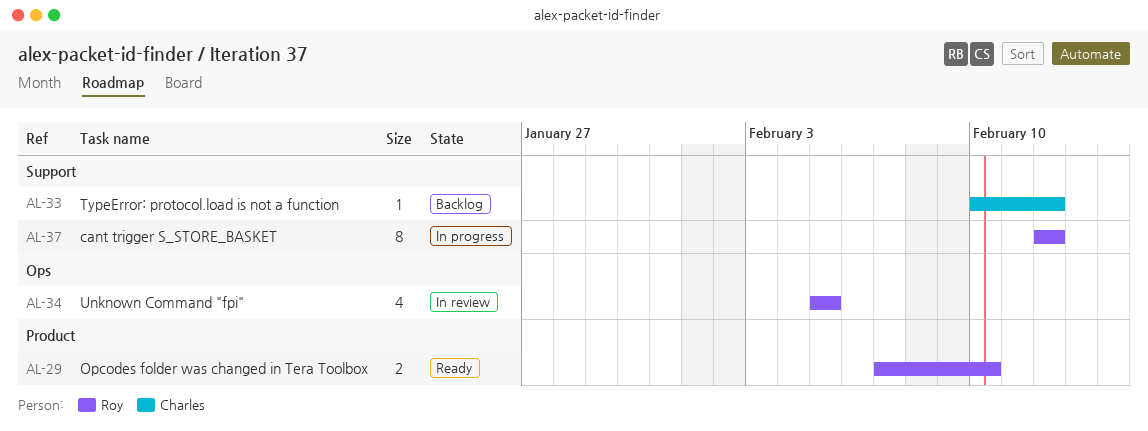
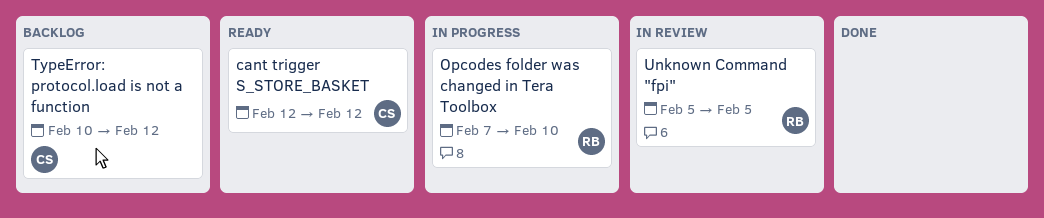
cant trigger S_STORE_BASKET, status: In progress -> Ready
cant trigger S_STORE_BASKET, owner: Roy -> Charles
Opcodes folder was changed in Tera Toolbox, status: Ready -> In progress

